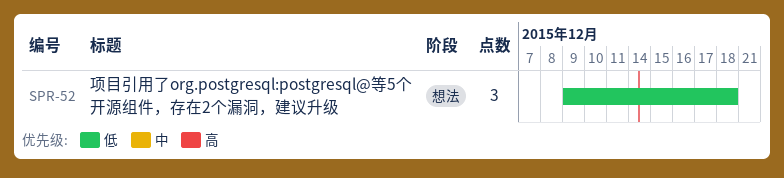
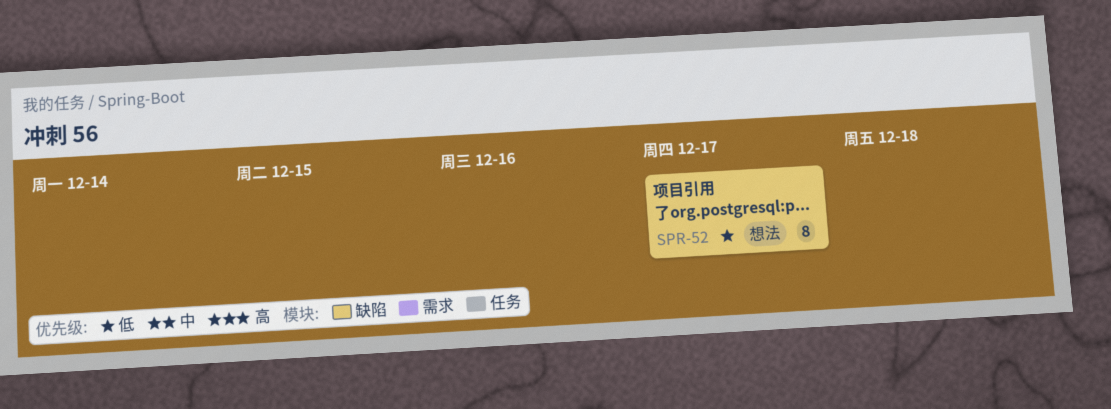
SPR-52, estimate: 3 -> 8
SPR-52, due: Dec 18 -> Dec 17

